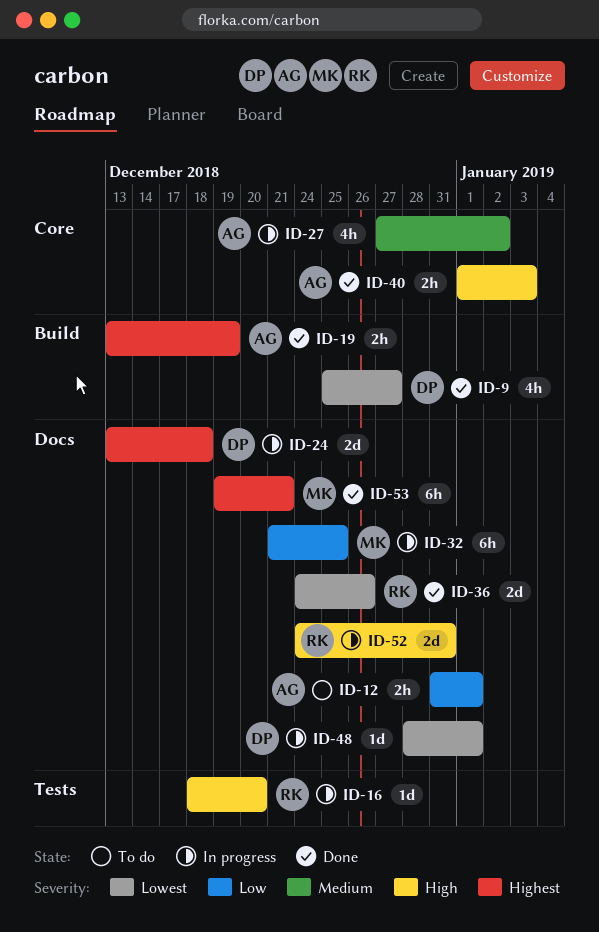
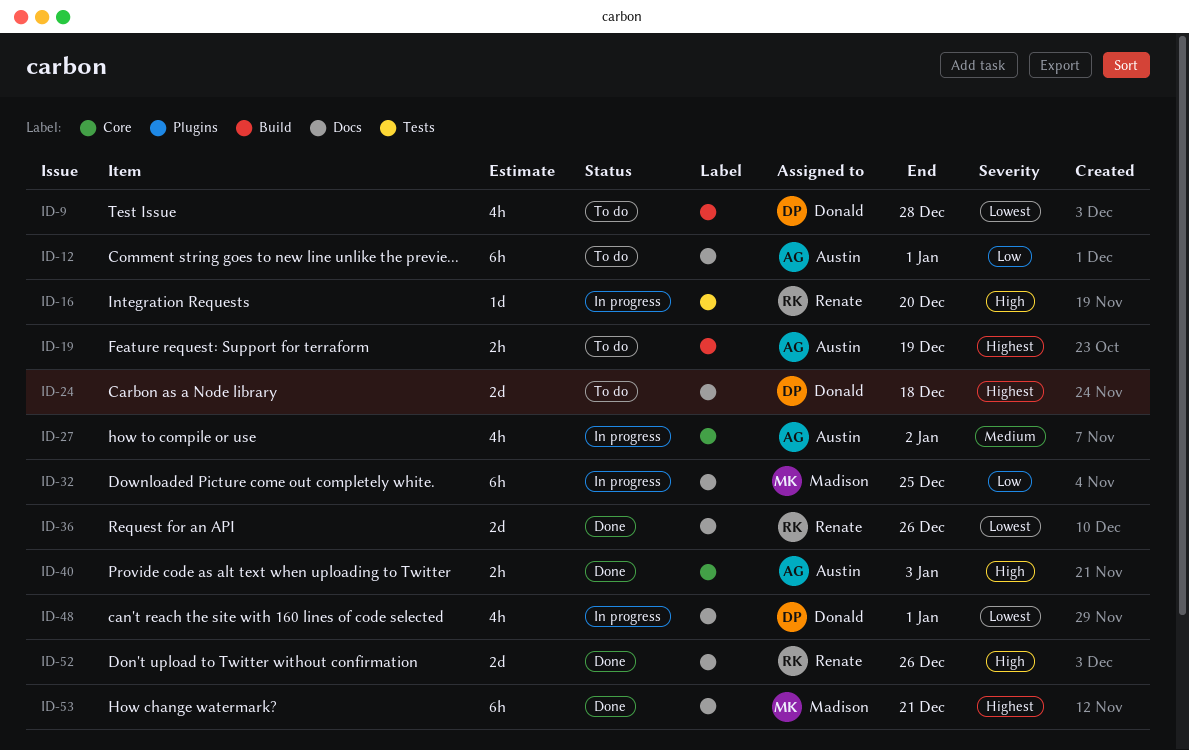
ID-9, status: Done -> To do
ID-9, due: Dec 27 -> Dec 28
ID-12, estimate: 2h -> 6h
ID-19, status: Done -> To do
ID-24, status: In progress -> To do
ID-48, estimate: 1d -> 4h
ID-52, status: In progress -> Done
ID-52, due: Dec 31 -> Dec 26

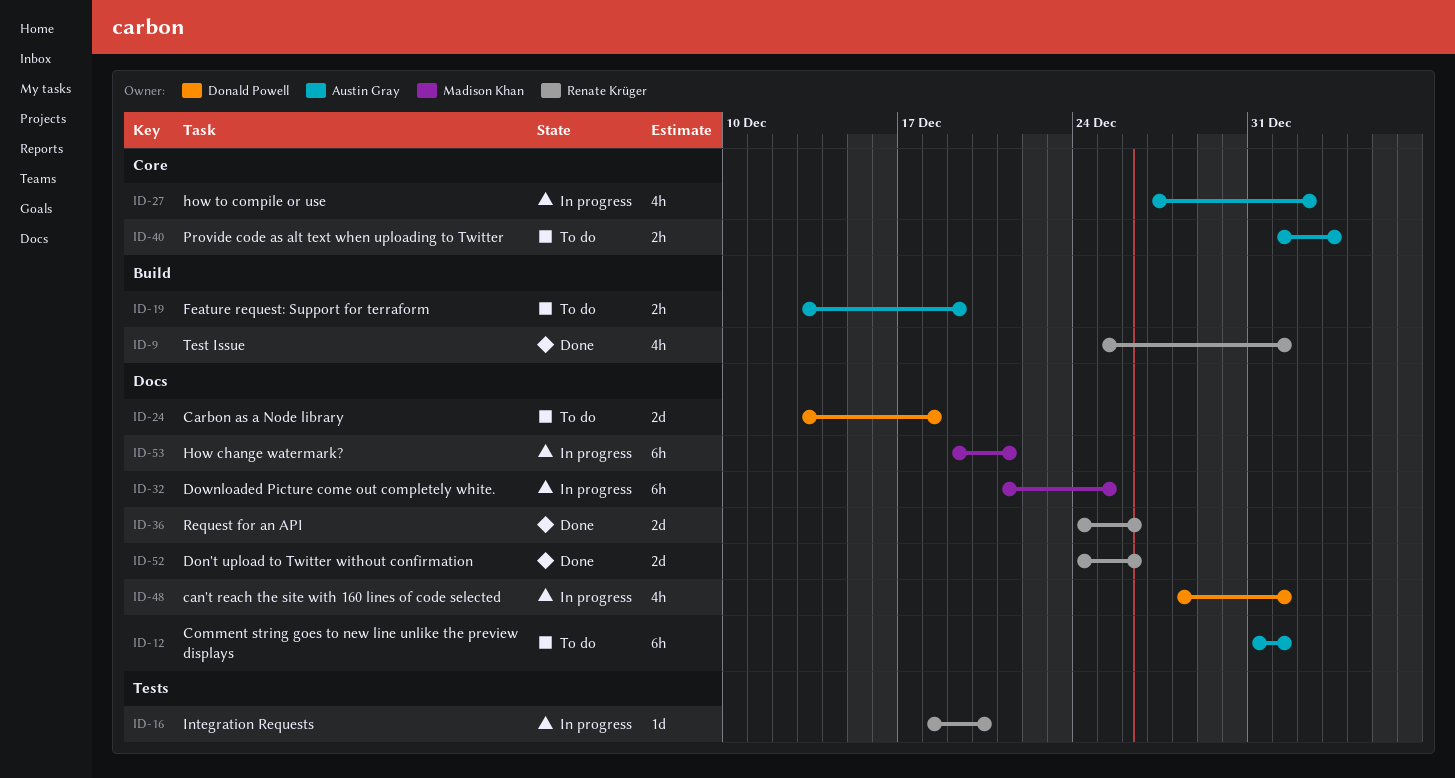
ID-9, status: To do -> Done
ID-9, owner: Donald Powell -> Renate Krüger
ID-9, due: Dec 28 -> Jan 1
ID-40, status: Done -> To do
ID-53, status: Done -> In progress

